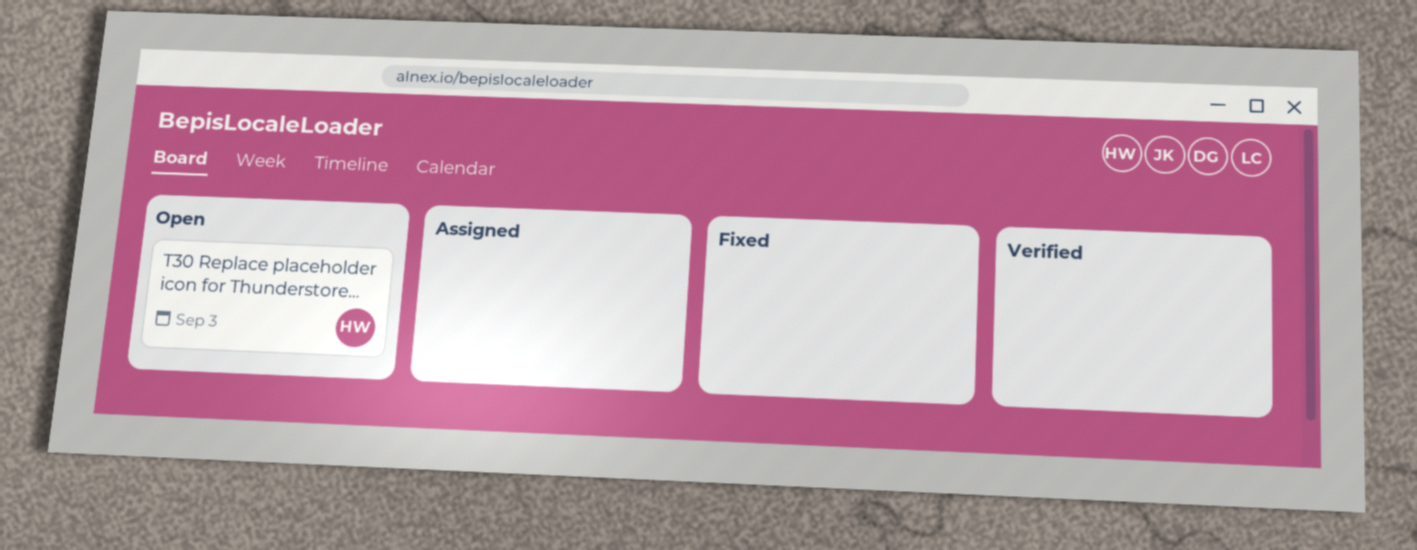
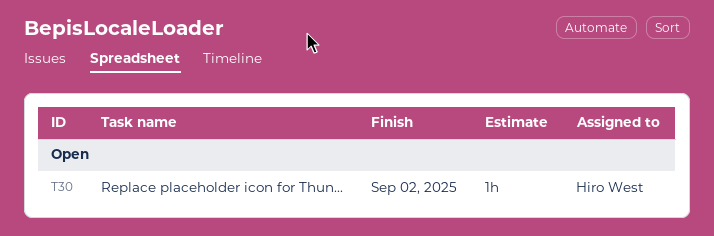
T30, due: Sep 3 -> Sep 2

